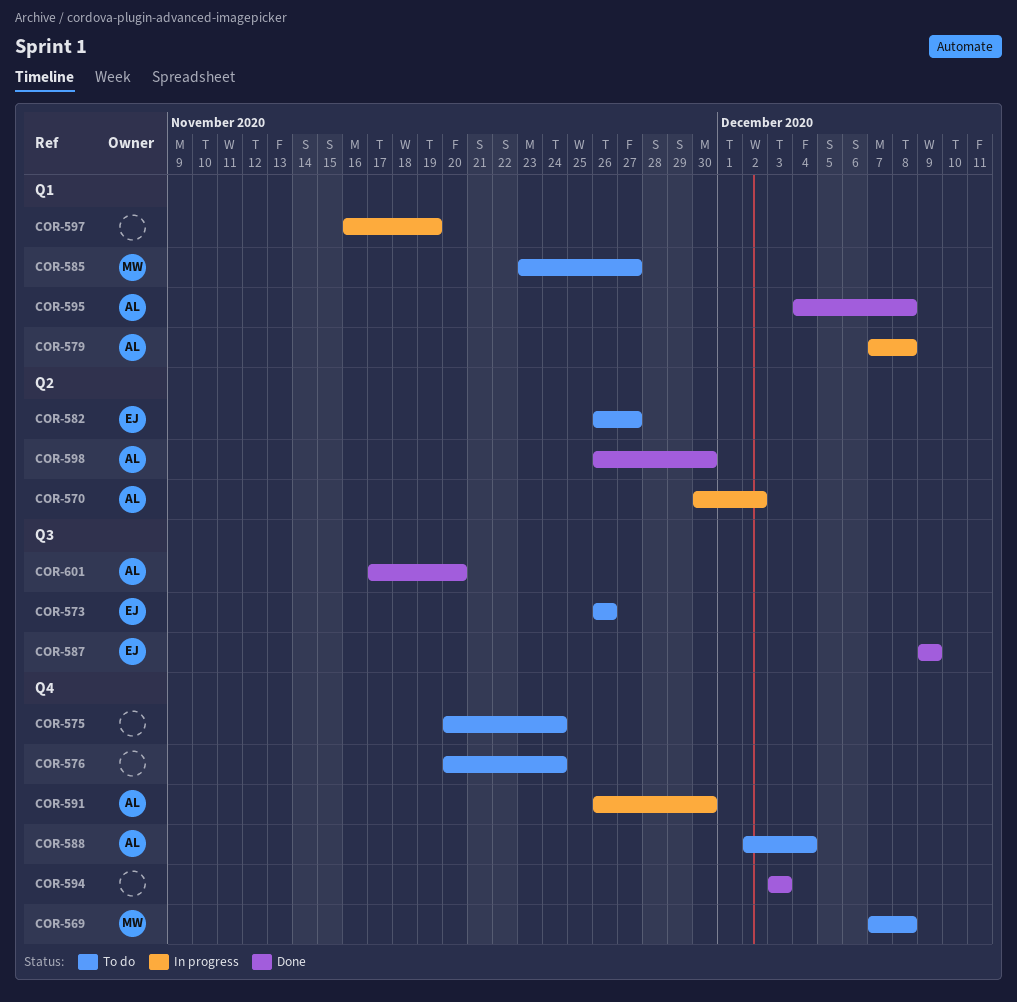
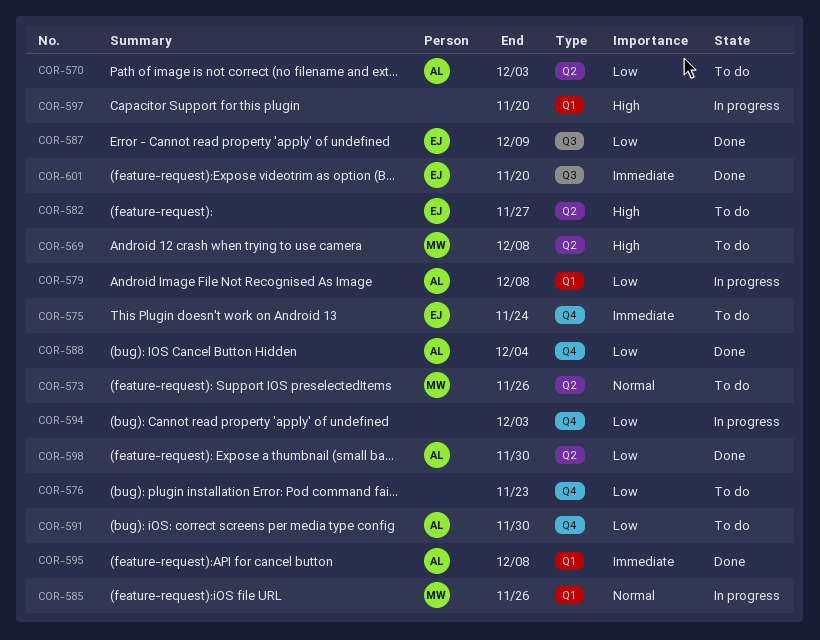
COR-569, label: Q4 -> Q2
COR-570, status: In progress -> To do
COR-570, due: Dec 2 -> Dec 3
COR-573, owner: EJ -> MW
COR-573, label: Q3 -> Q2
COR-575, owner: none -> EJ
COR-576, due: Nov 24 -> Nov 23
COR-585, status: To do -> In progress
COR-585, due: Nov 27 -> Nov 26
COR-588, status: To do -> Done
COR-591, status: In progress -> To do
COR-594, status: Done -> In progress
COR-597, due: Nov 19 -> Nov 20
COR-601, owner: AL -> EJ

